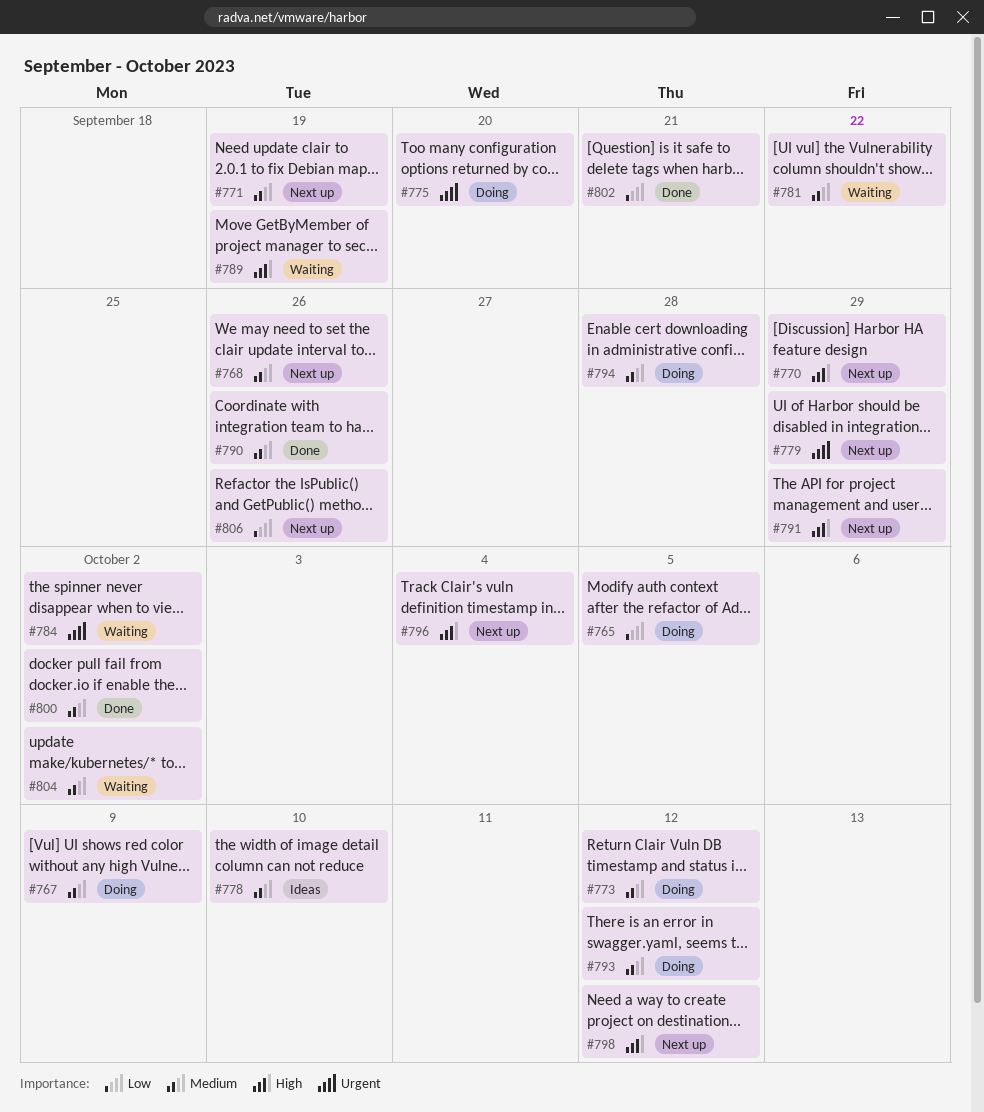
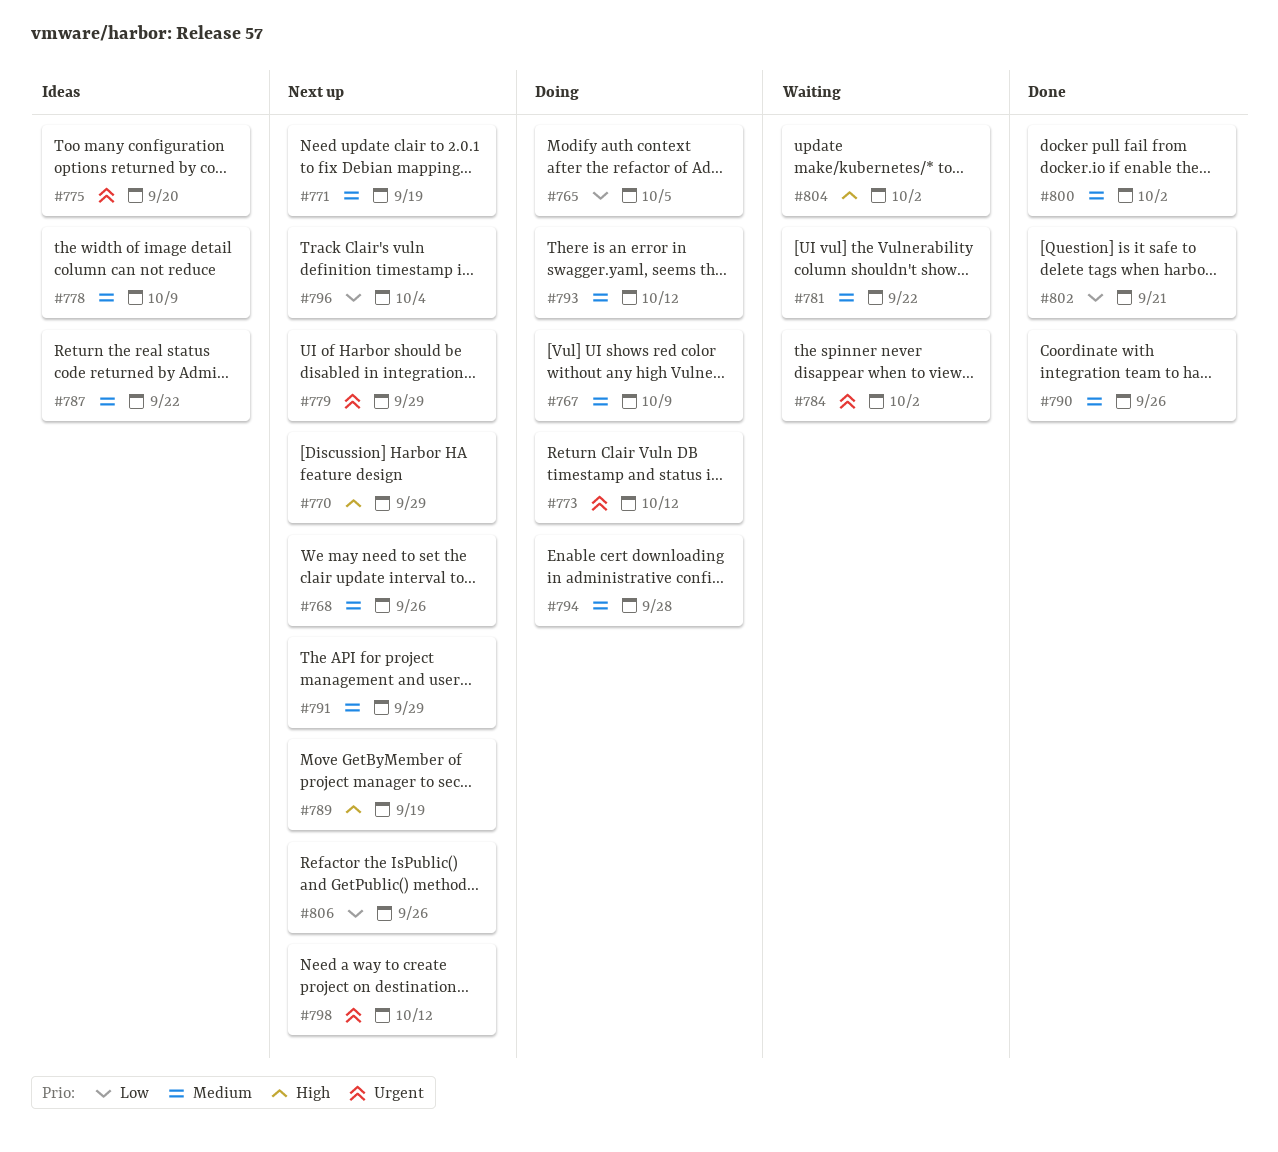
#773, priority: Medium -> Urgent
#775, status: Doing -> Ideas
#778, due: Oct 10 -> Oct 9
#787: none -> present
#789, status: Waiting -> Next up
#791, priority: High -> Medium
#796, priority: High -> Low
#798, priority: High -> Urgent
#804, priority: Medium -> High

